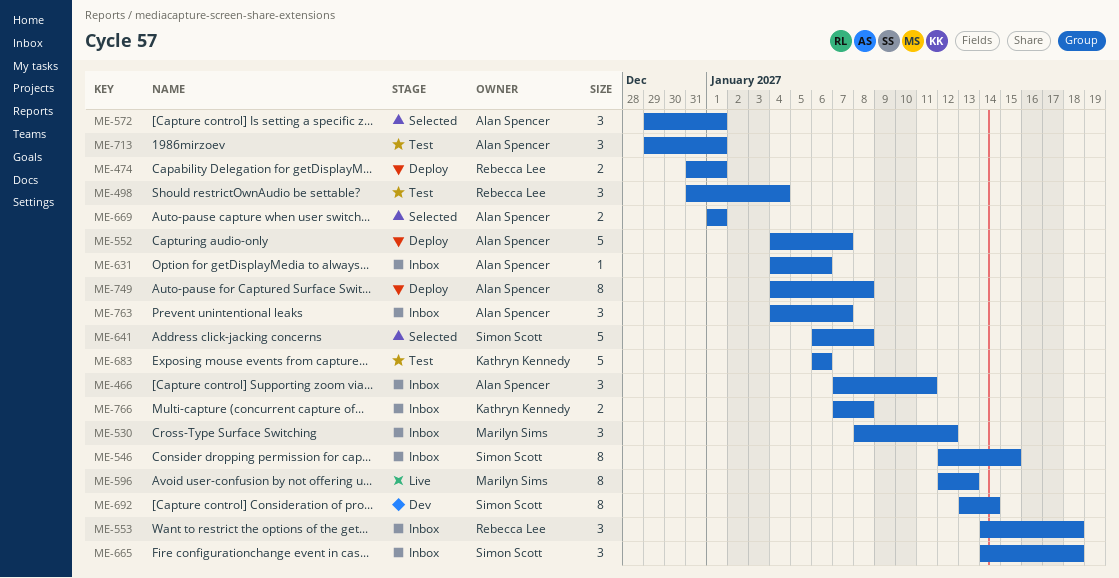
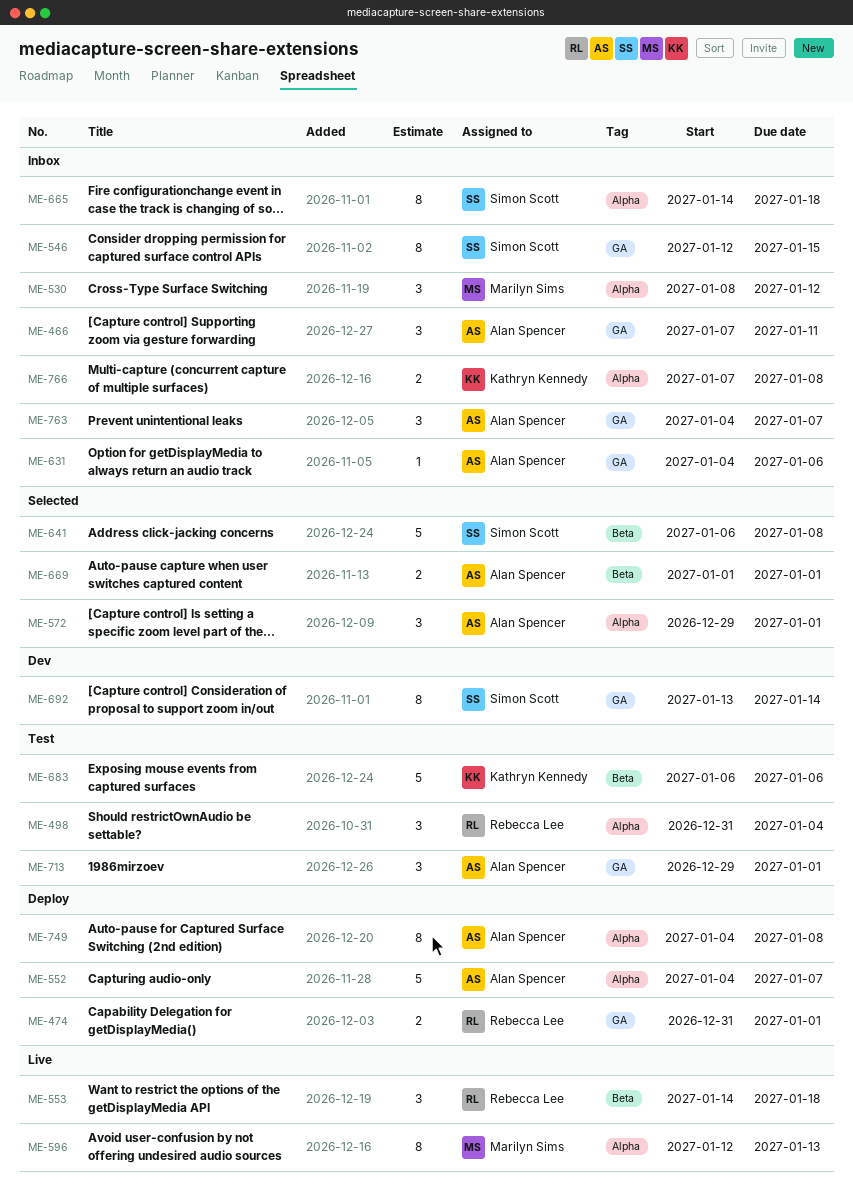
ME-553, status: Inbox -> Live
ME-665, estimate: 3 -> 8

